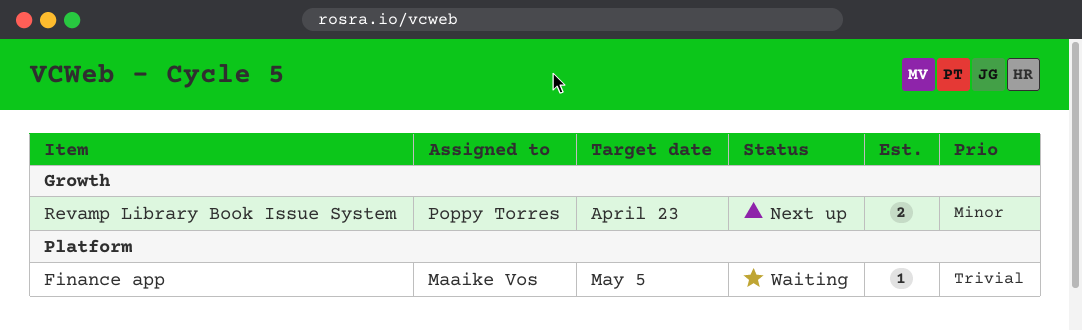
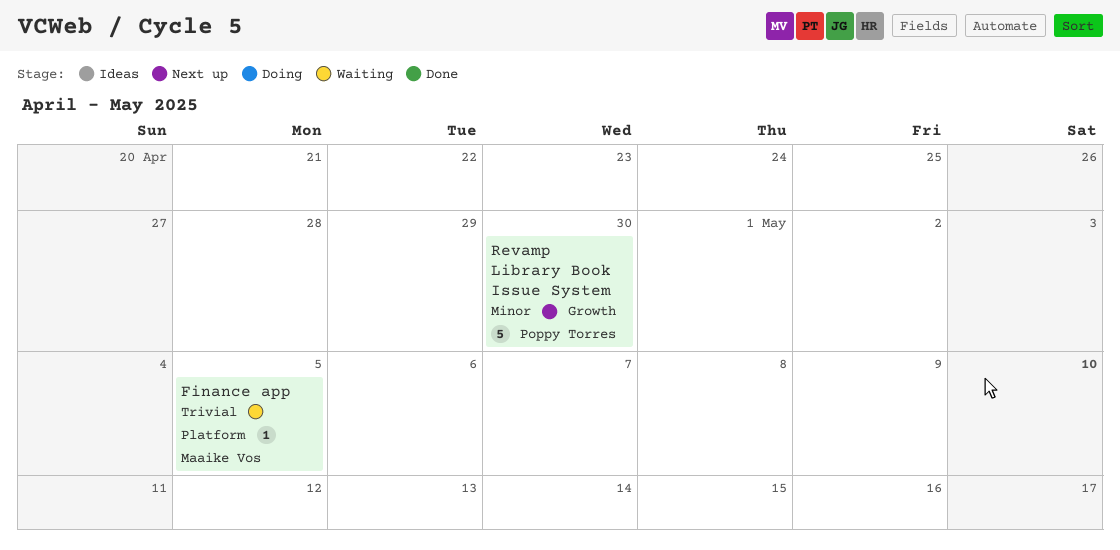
Revamp Library Book Issue System, estimate: 2 -> 5
Revamp Library Book Issue System, due: Apr 23 -> Apr 30

